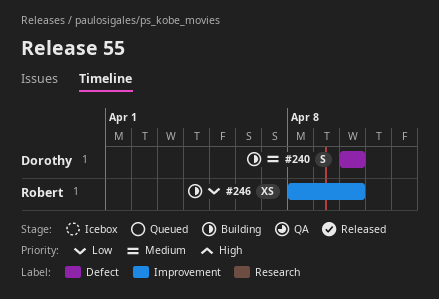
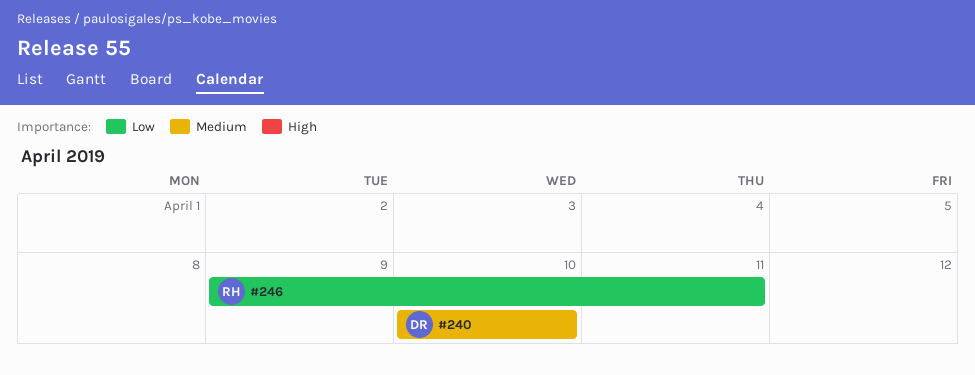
#246, start: Apr 8 -> Apr 9
#246, due: Apr 10 -> Apr 11

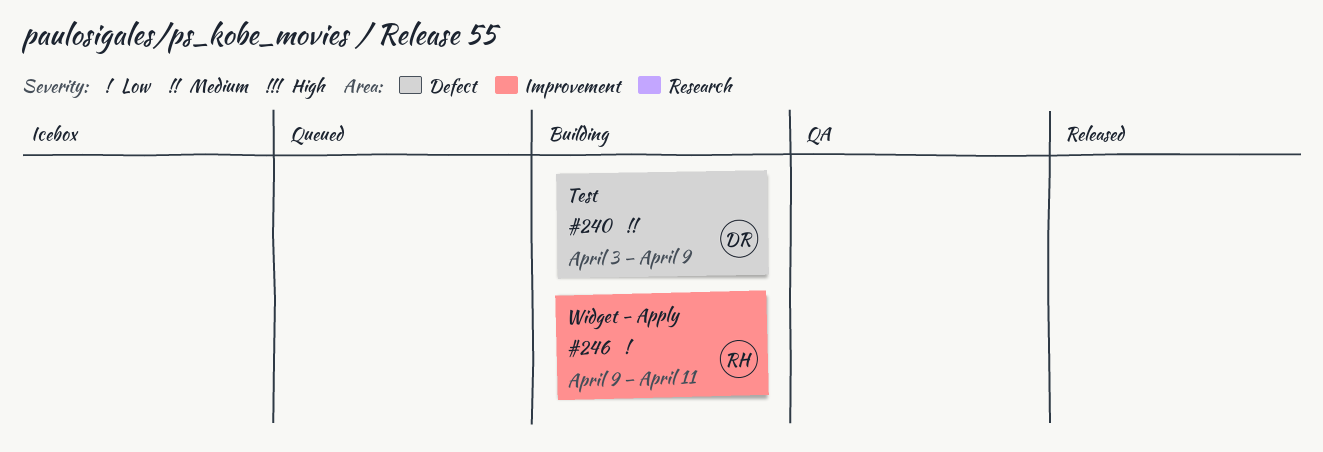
#240, start: Apr 10 -> Apr 3
#240, due: Apr 10 -> Apr 9

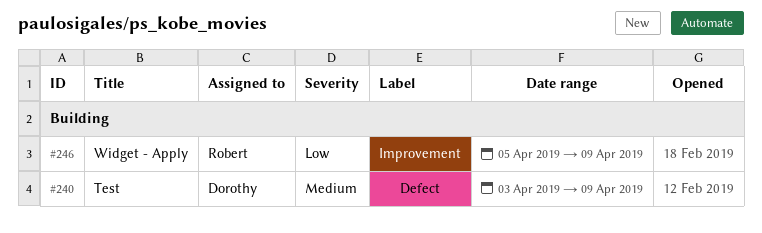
#246, start: Apr 9 -> Apr 5
#246, due: Apr 11 -> Apr 9

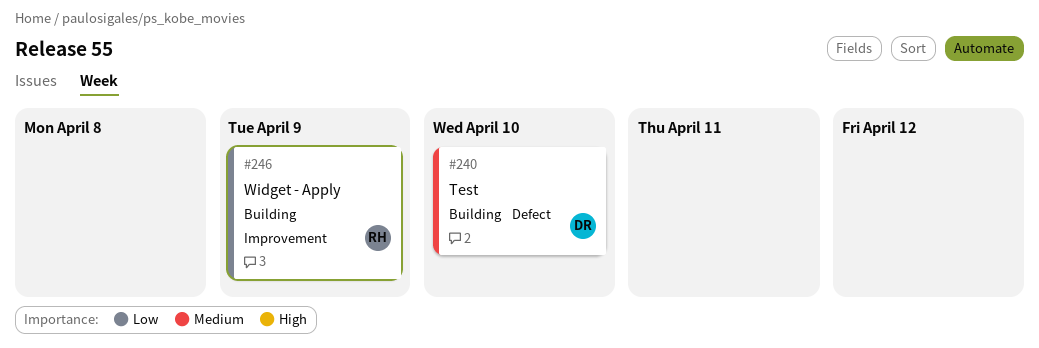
#240, due: Apr 9 -> Apr 10

